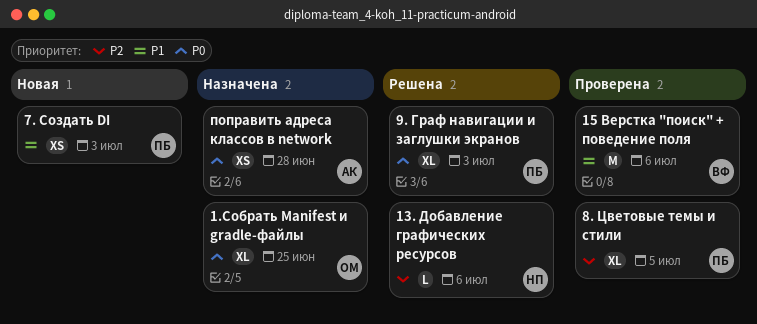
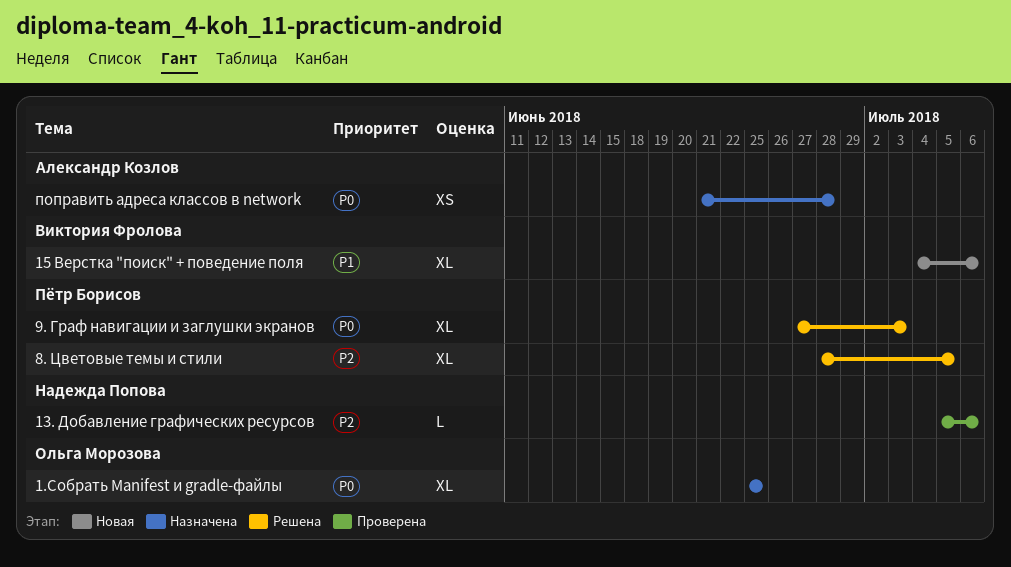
13. Добавление графических ресурсов, status: Решена -> Проверена
15 Верстка "поиск" + поведение поля, status: Проверена -> Новая
15 Верстка "поиск" + поведение поля, estimate: M -> XL
7. Создать DI: present -> none
8. Цветовые темы и стили, status: Проверена -> Решена

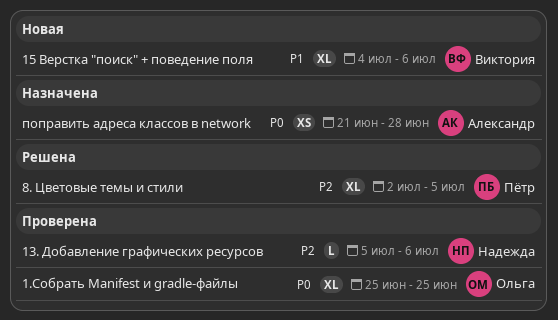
1.Собрать Manifest и gradle-файлы, status: Назначена -> Проверена
8. Цветовые темы и стили, start: Jun 28 -> Jul 2
9. Граф навигации и заглушки экранов: present -> none

